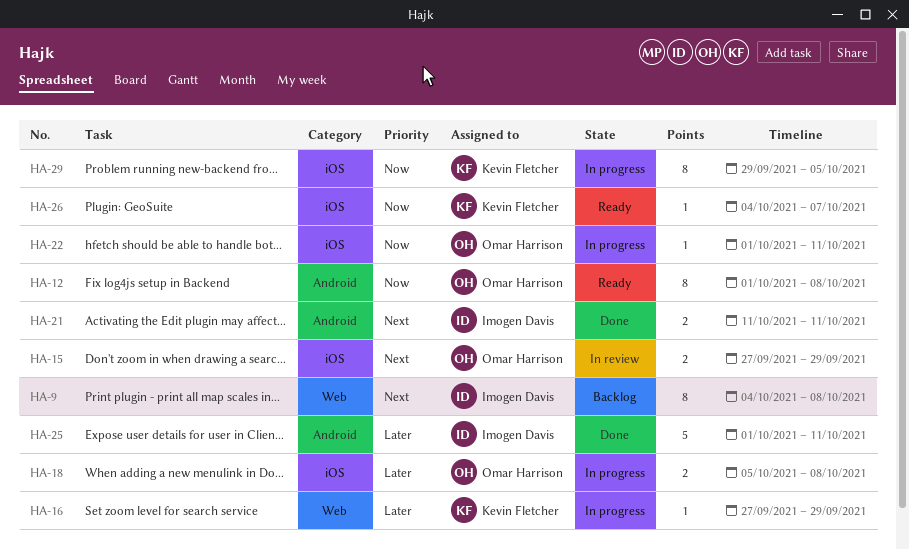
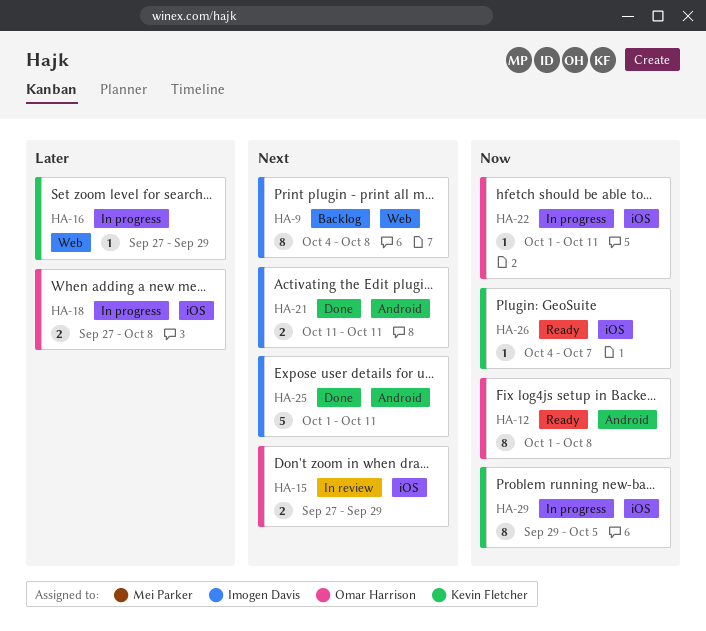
HA-18, start: Oct 5 -> Sep 27
HA-25, priority: Later -> Next

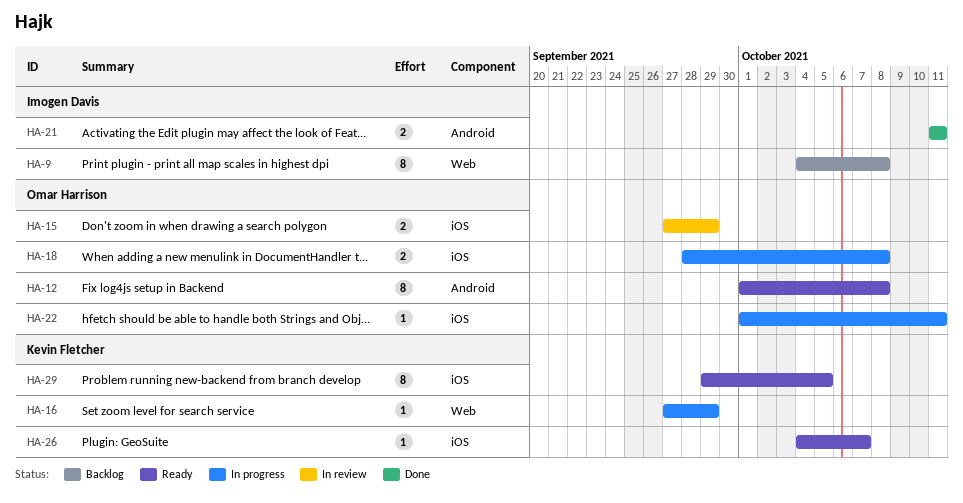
HA-18, start: Sep 27 -> Sep 28
HA-25: present -> none
HA-29, status: In progress -> Ready

